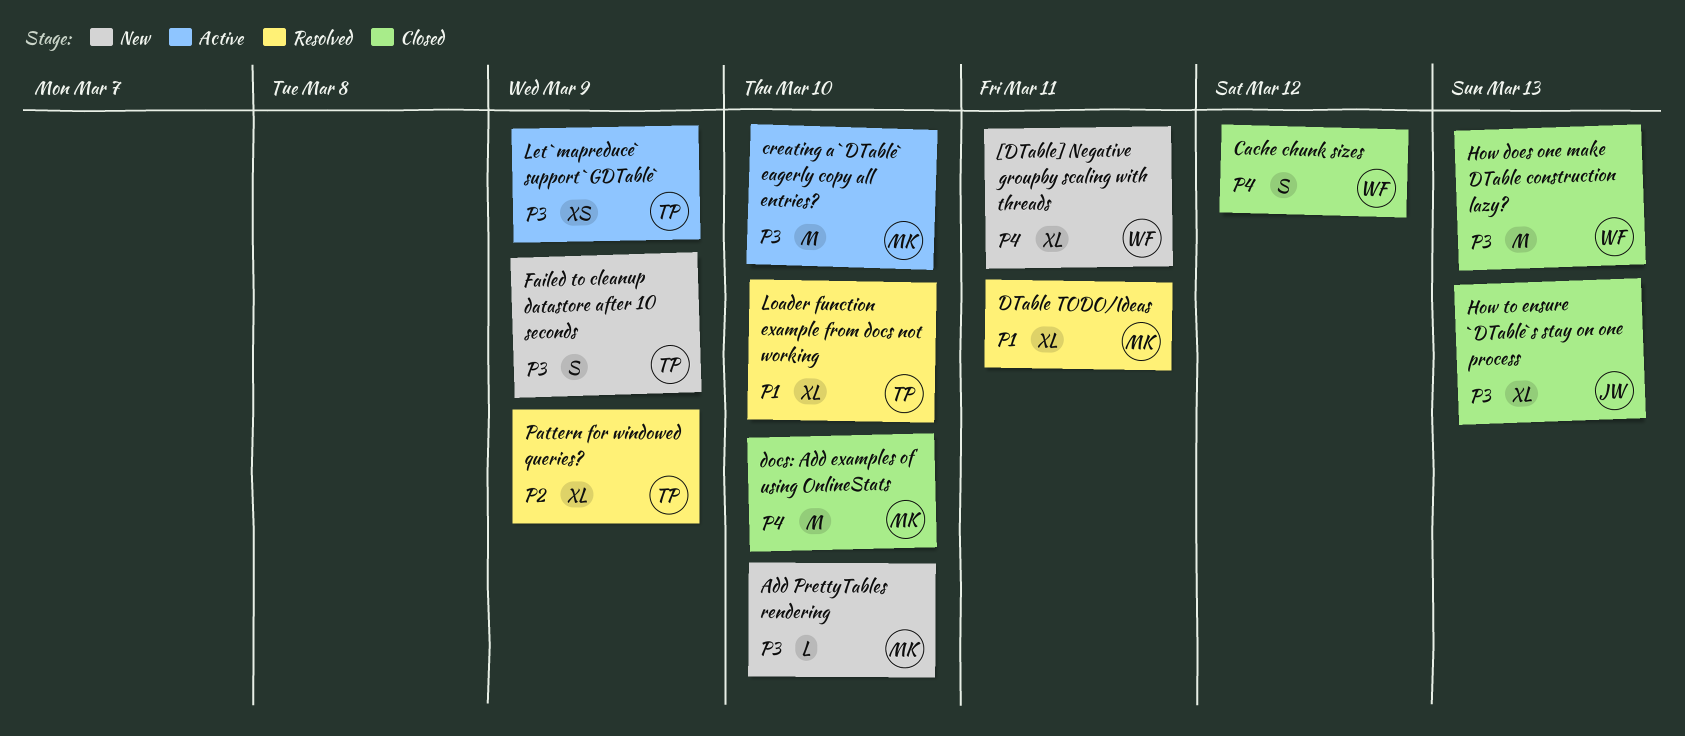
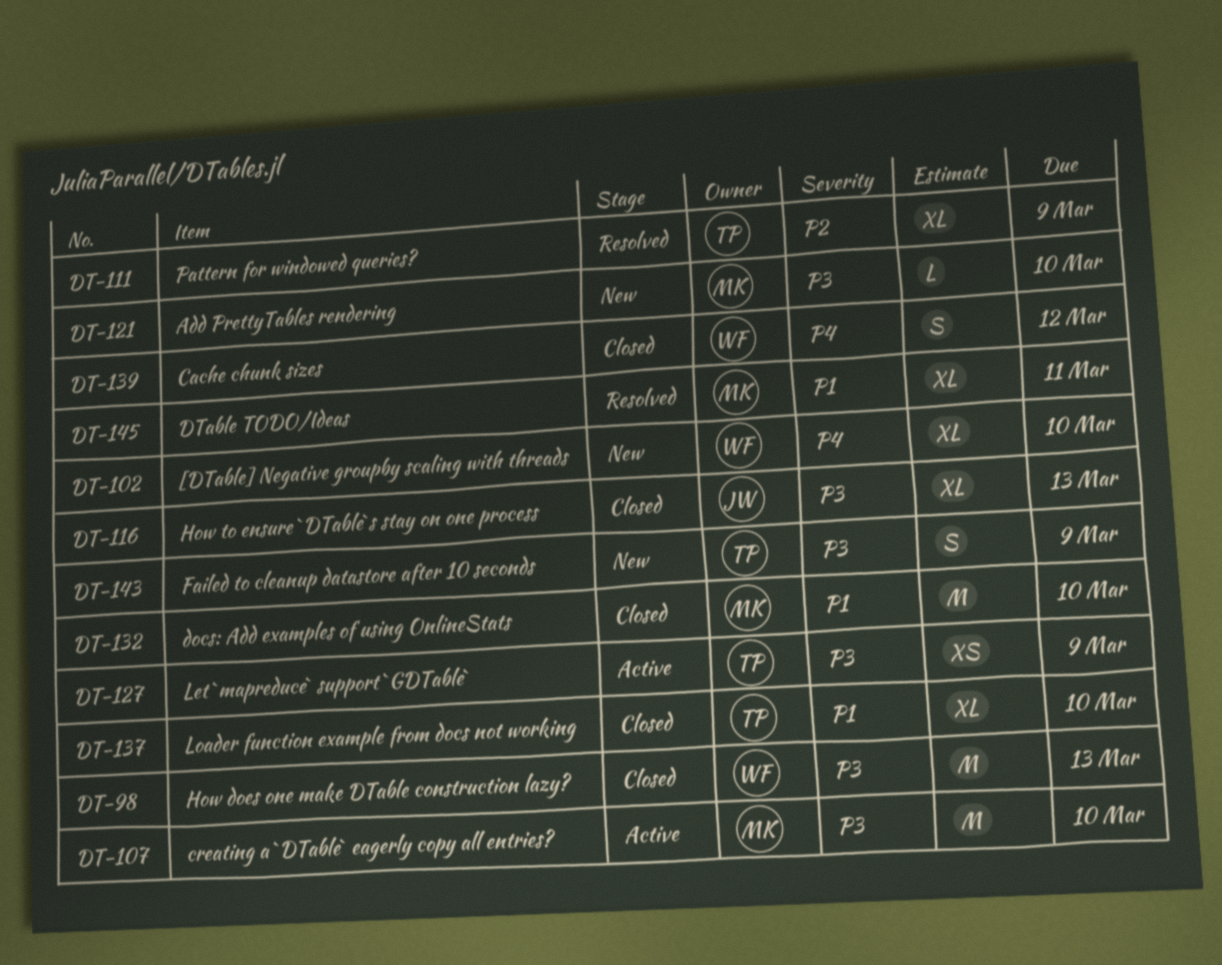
[DTable] Negative groupby scaling with threads, due: Mar 11 -> Mar 10
docs: Add examples of using OnlineStats, priority: P4 -> P1
Loader function example from docs not working, status: Resolved -> Closed

